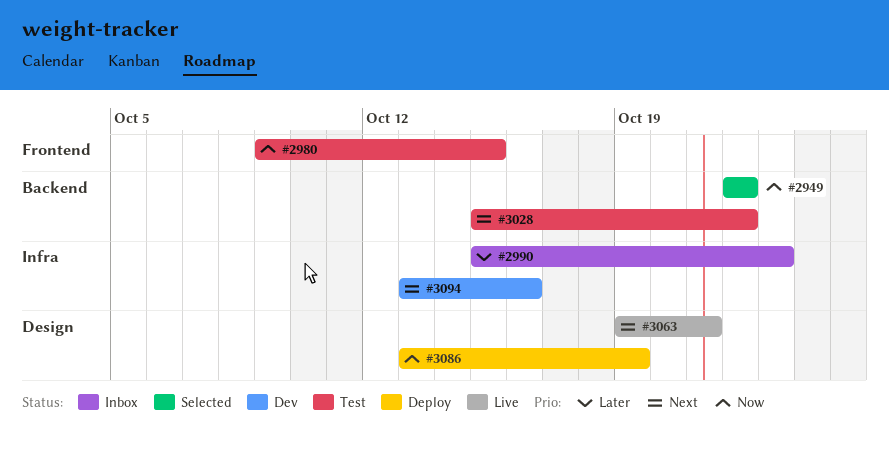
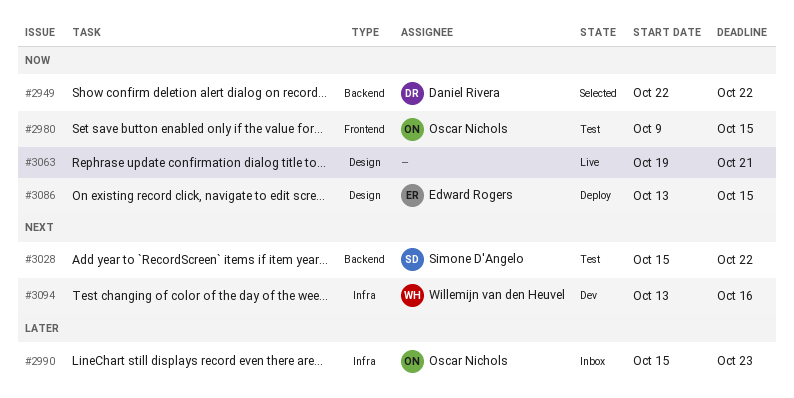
#3063, priority: Next -> Now
#3086, due: Oct 19 -> Oct 15

